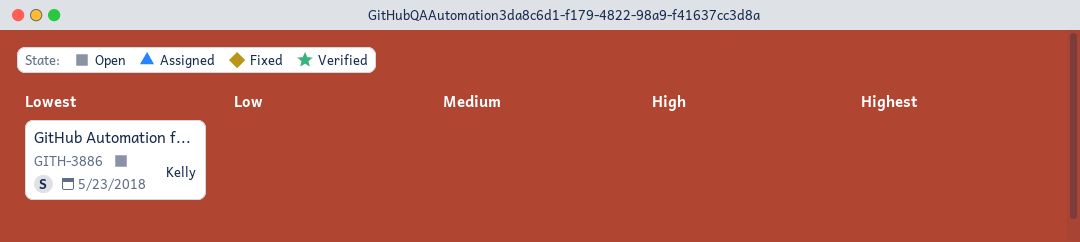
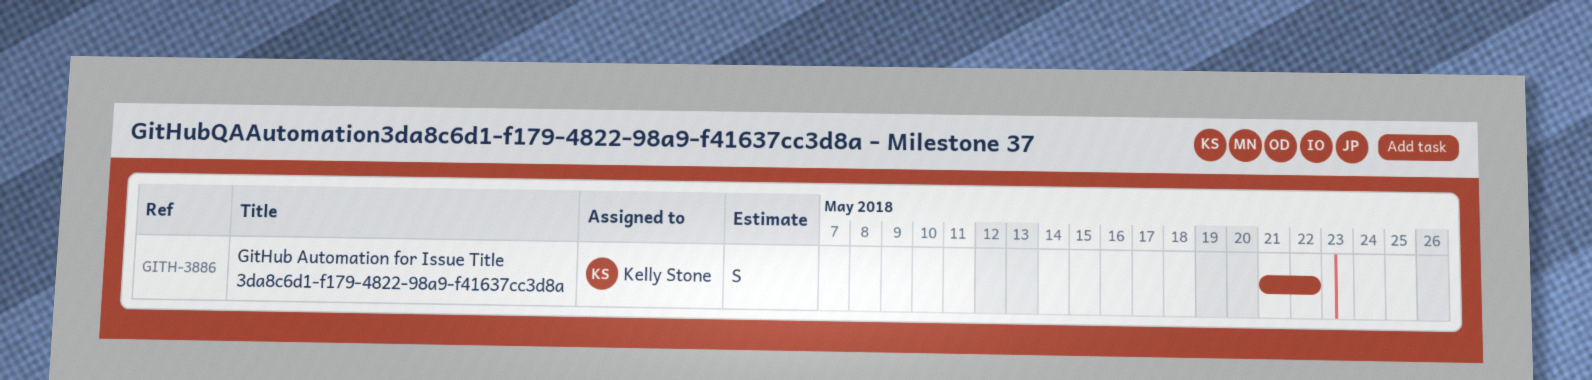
GITH-3886, due: May 23 -> May 22

